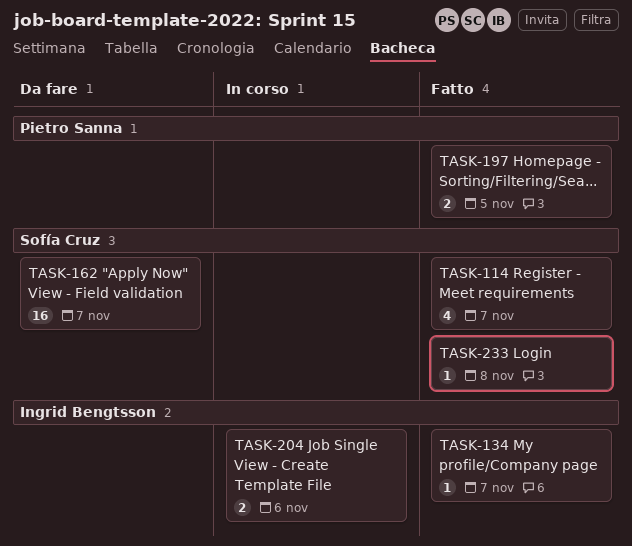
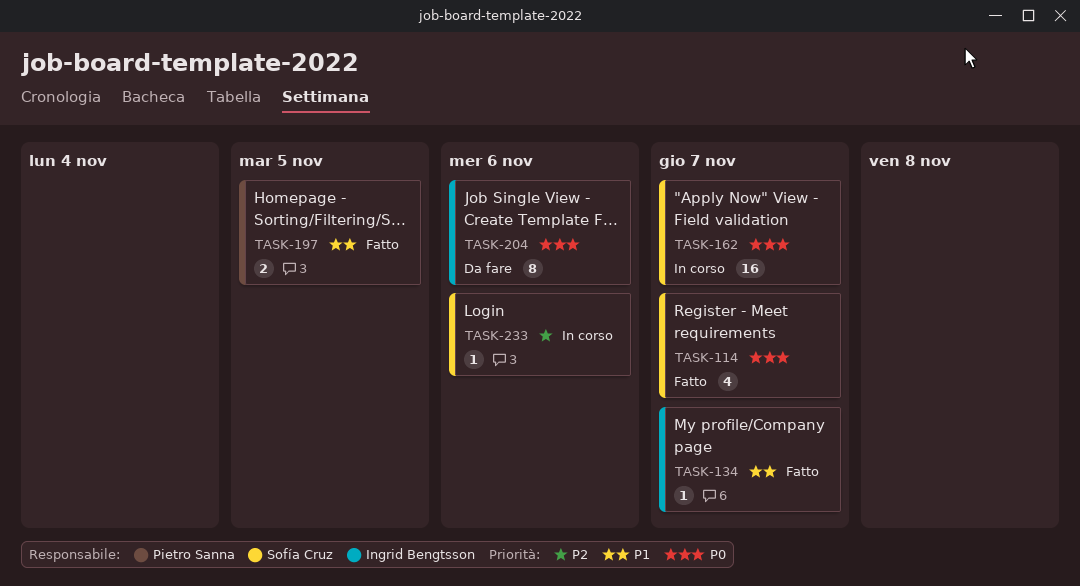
TASK-162, status: Da fare -> In corso
TASK-204, status: In corso -> Da fare
TASK-204, estimate: 2 -> 8
TASK-233, status: Fatto -> In corso
TASK-233, due: Nov 8 -> Nov 6

